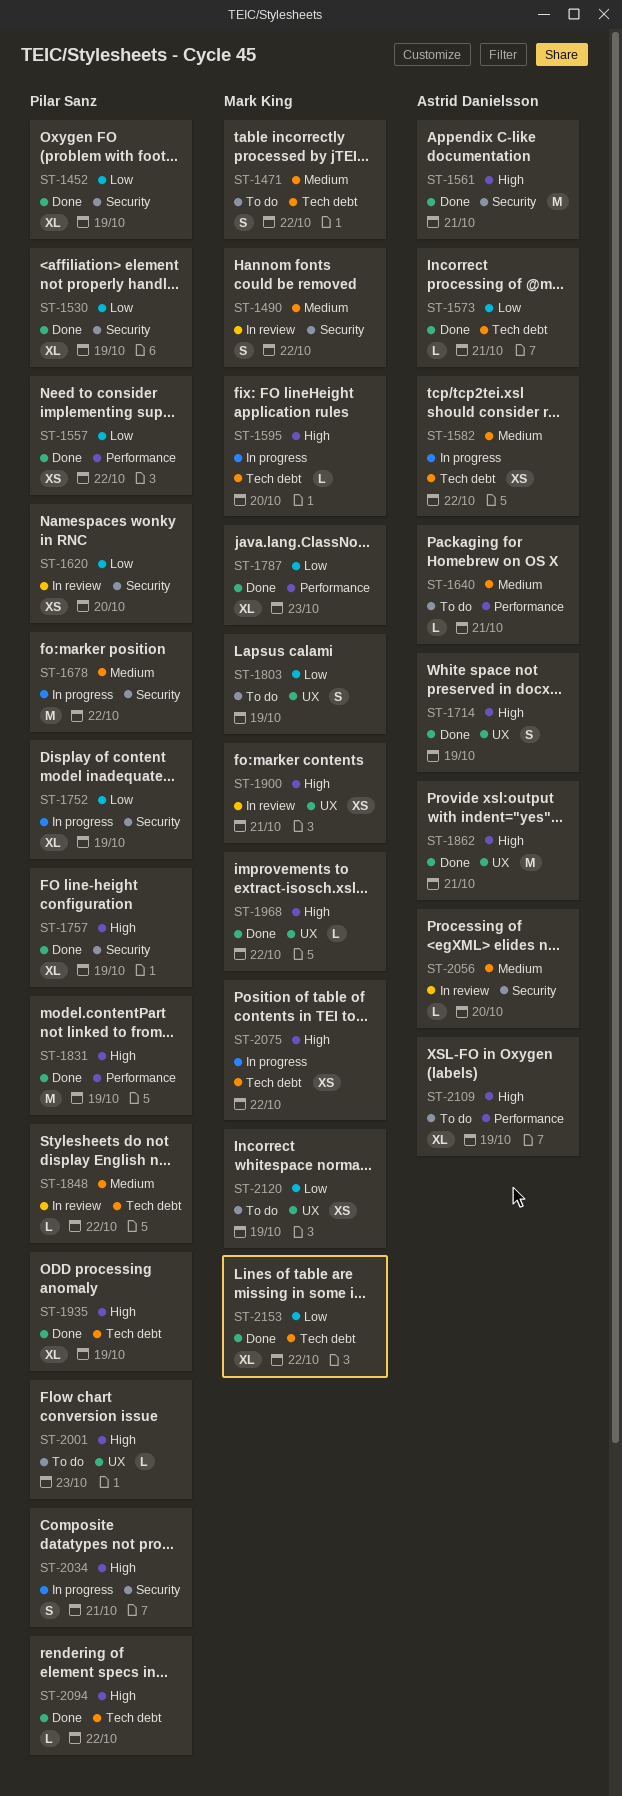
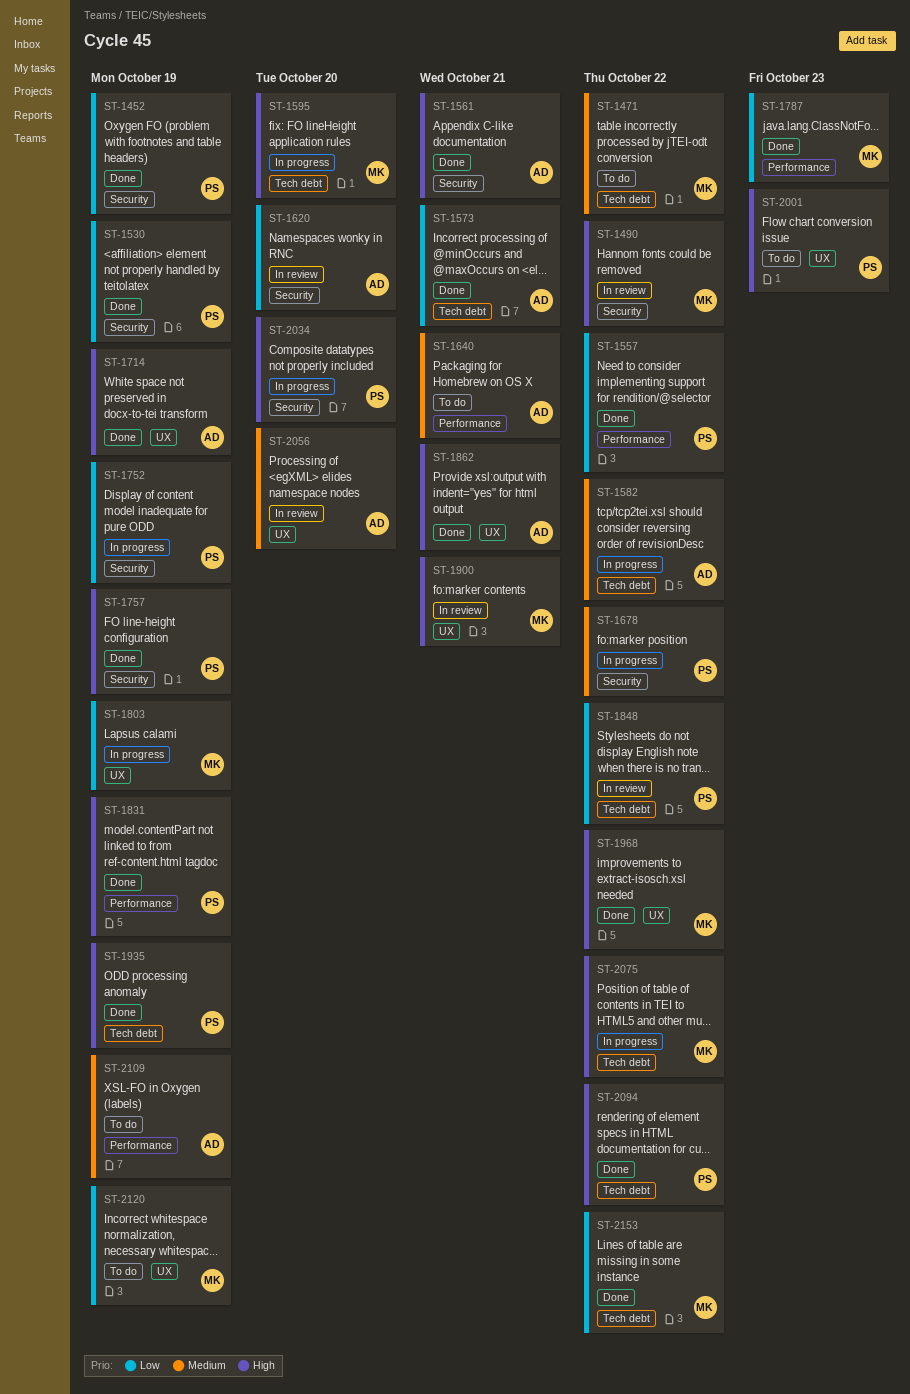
ST-1490, priority: Medium -> High
ST-1620, owner: Pilar Sanz -> Astrid Danielsson
ST-1803, status: To do -> In progress
ST-1848, priority: Medium -> Low
ST-2034, due: Oct 21 -> Oct 20
ST-2056, label: Security -> UX
ST-2109, priority: High -> Medium

